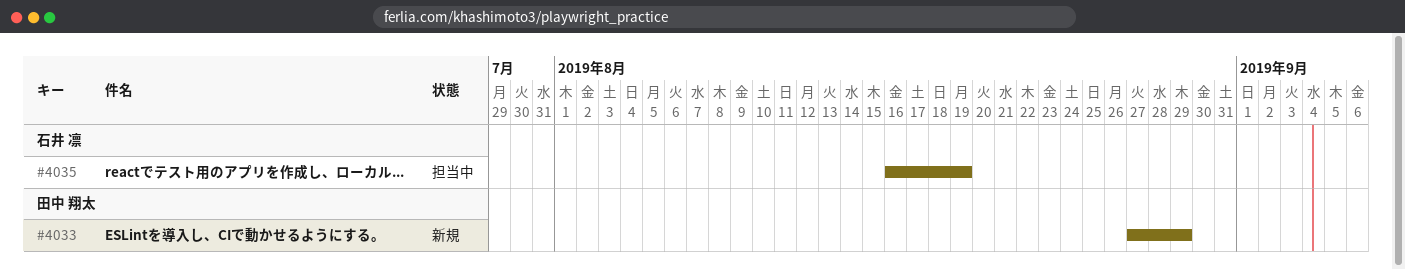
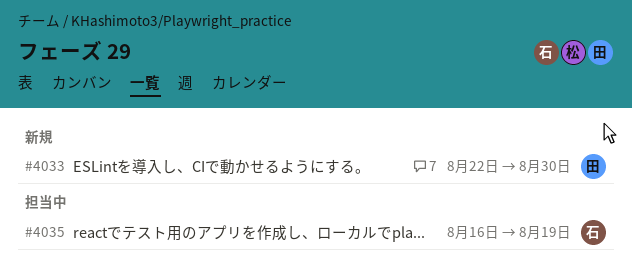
#4033, start: Aug 27 -> Aug 22
#4033, due: Aug 29 -> Aug 30

